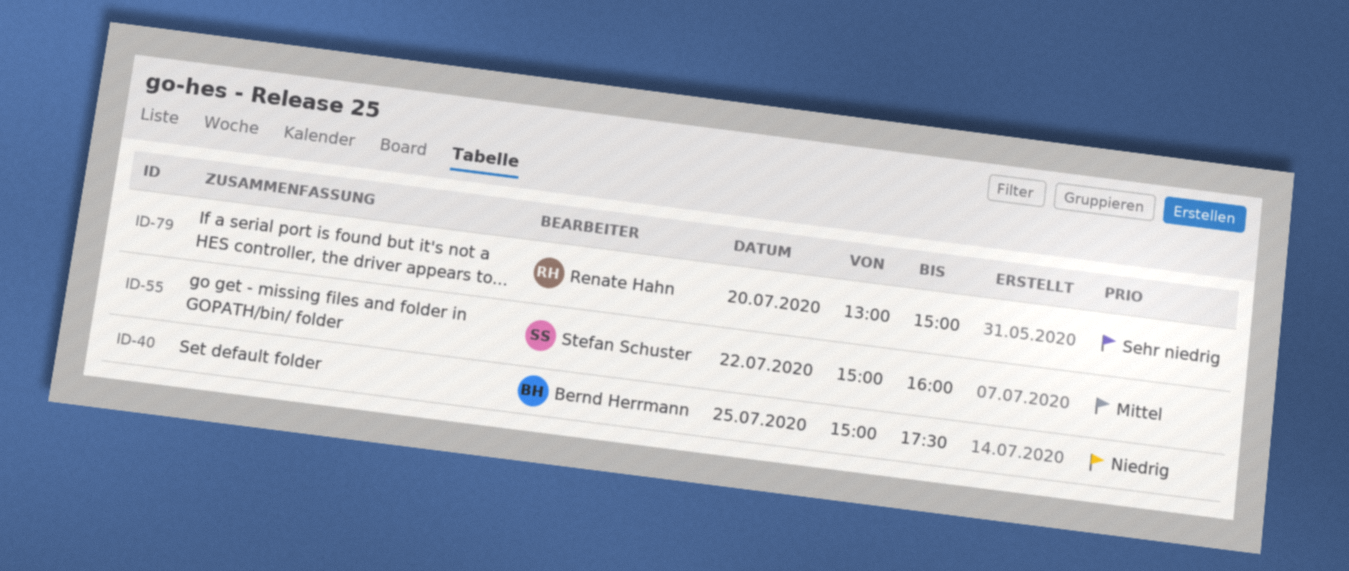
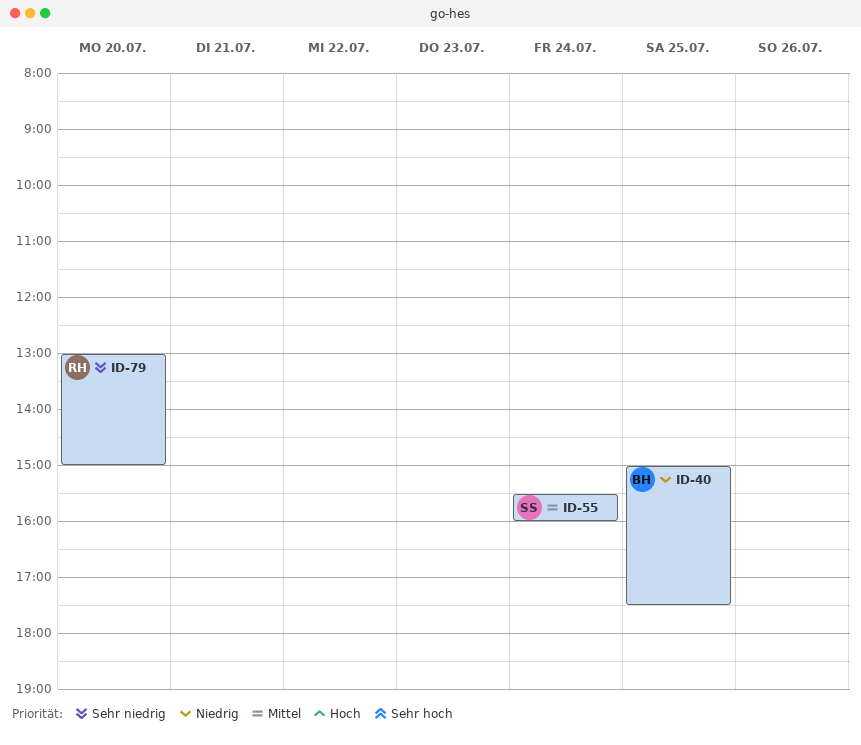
ID-55, day: Jul 22 -> Jul 24
ID-55, begins: 15:00 -> 15:30

